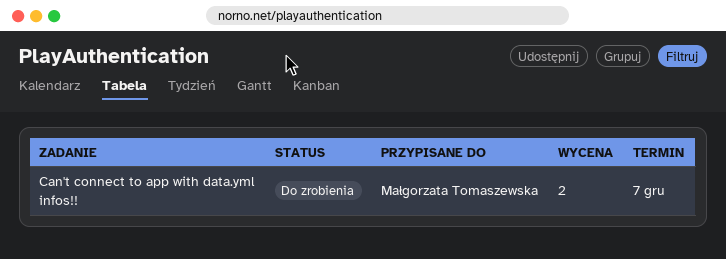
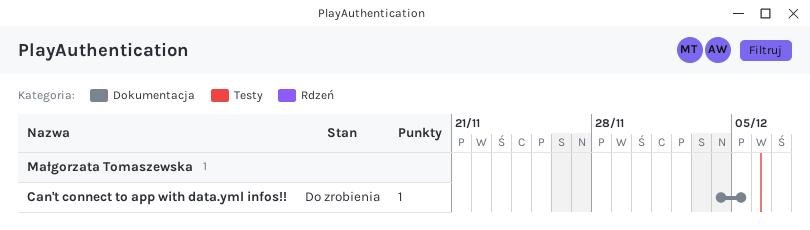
Can't connect to app with data.yml infos!!, estimate: 2 -> 1
Can't connect to app with data.yml infos!!, due: Dec 7 -> Dec 5

